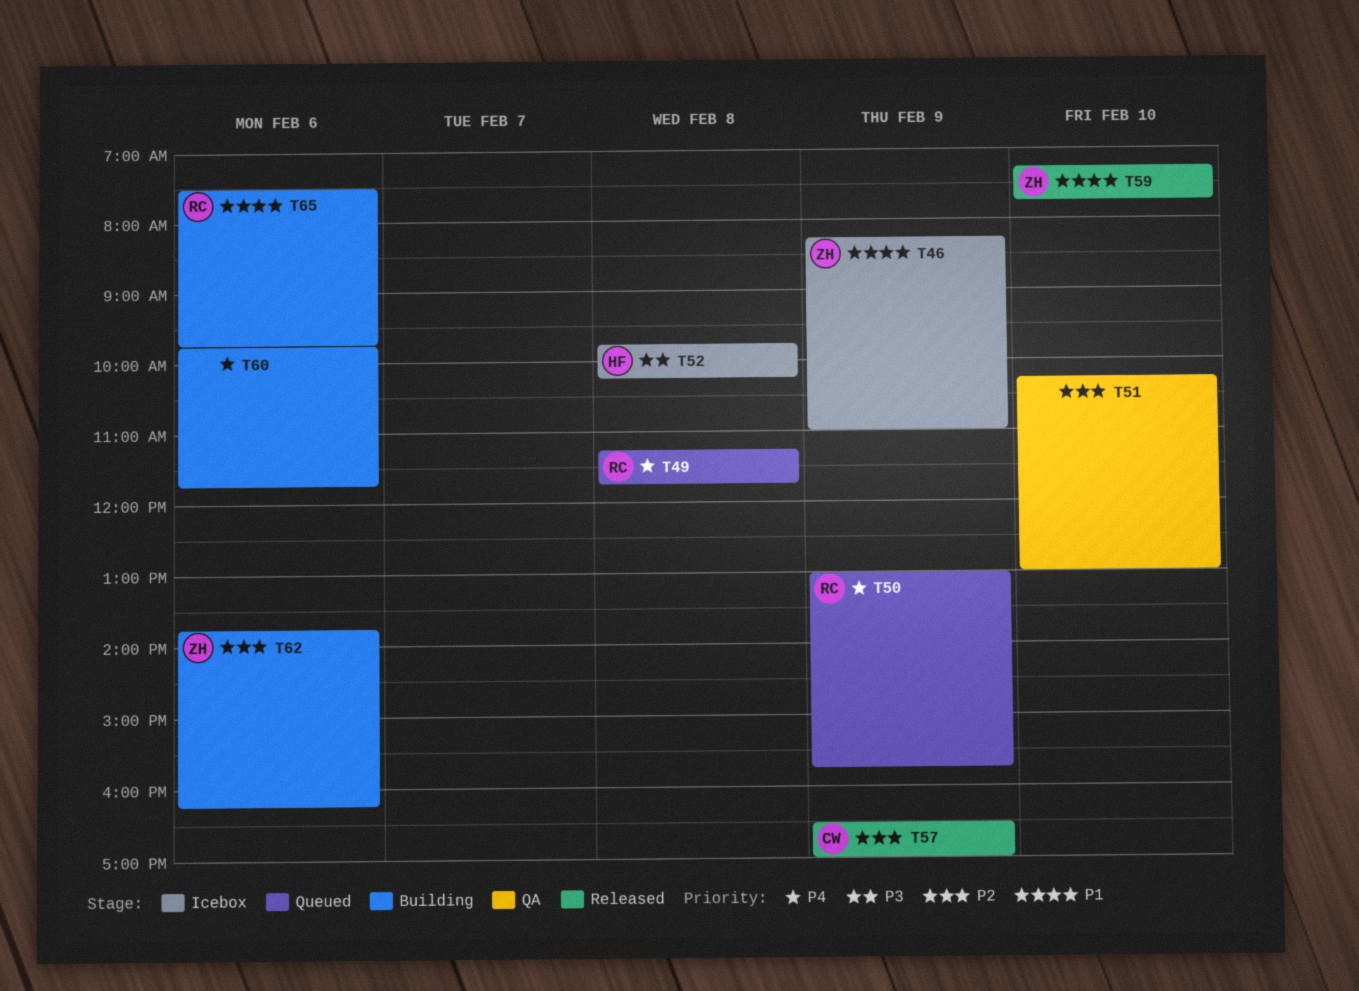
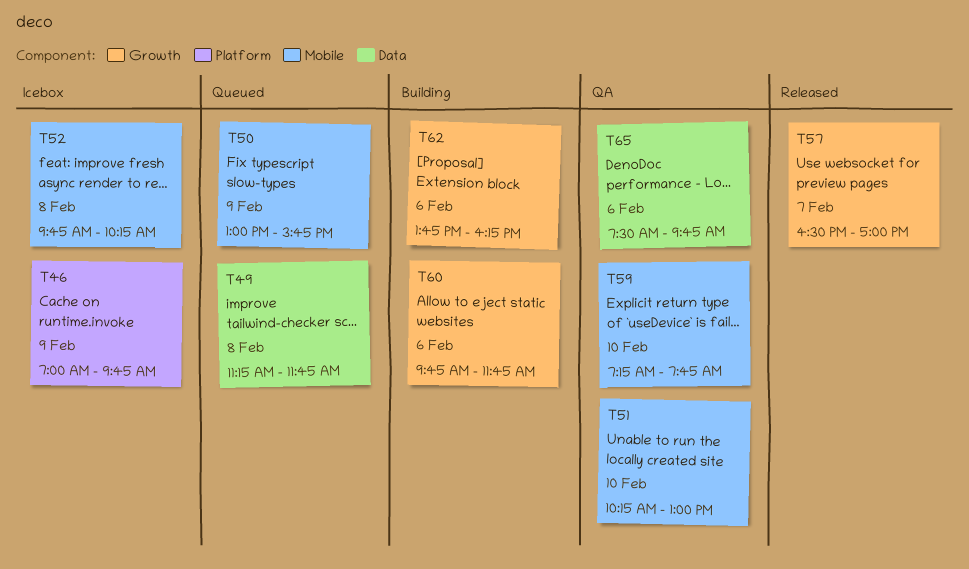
T46, begins: 08:15 -> 07:00
T46, ends: 11:00 -> 09:45
T57, day: Feb 9 -> Feb 7
T59, status: Released -> QA
T65, status: Building -> QA

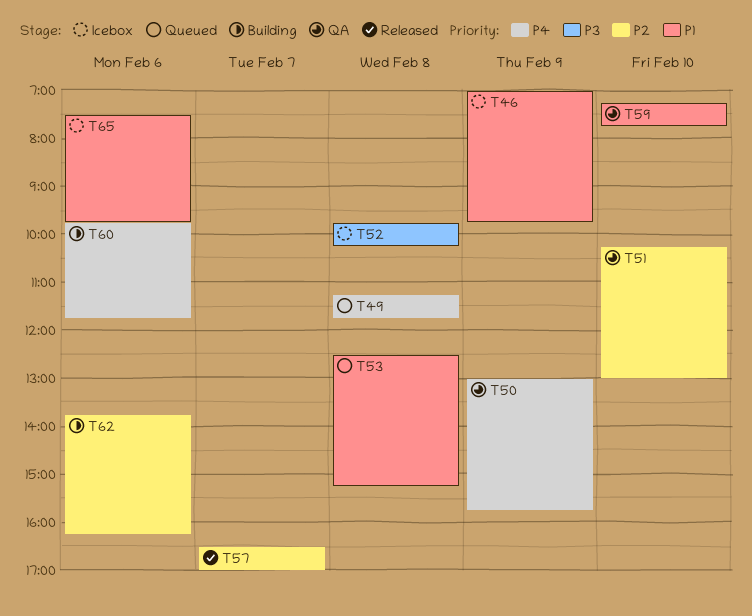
T50, status: Queued -> QA
T53: none -> present
T65, status: QA -> Icebox

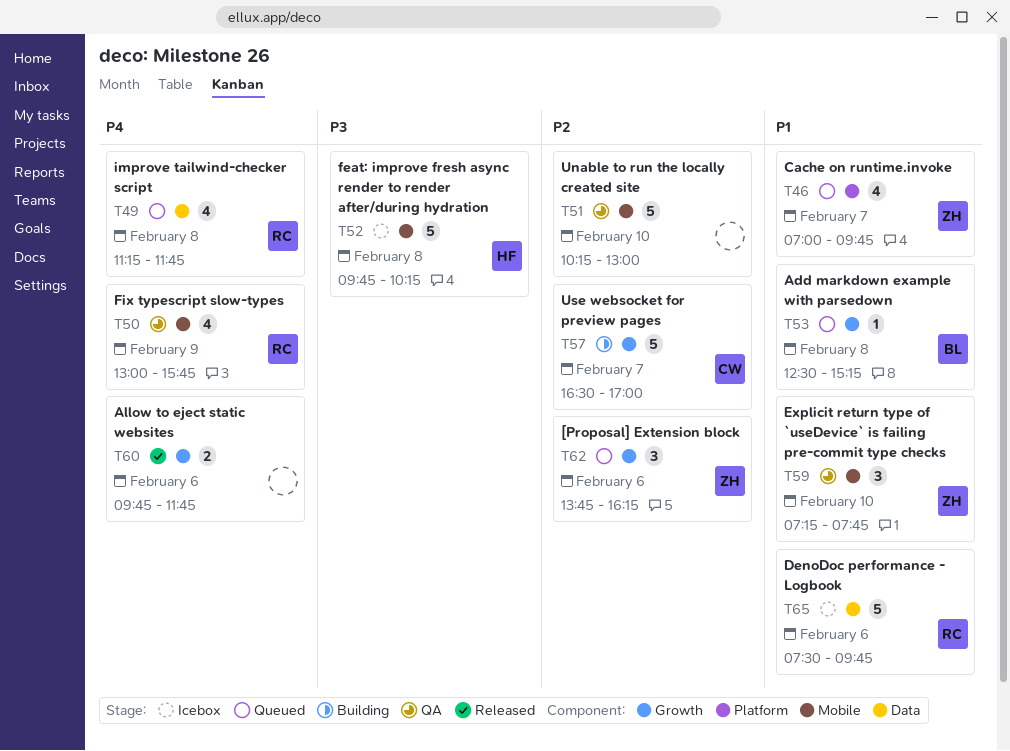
T46, status: Icebox -> Queued
T46, day: Feb 9 -> Feb 7
T57, status: Released -> Building
T60, status: Building -> Released
T62, status: Building -> Queued

